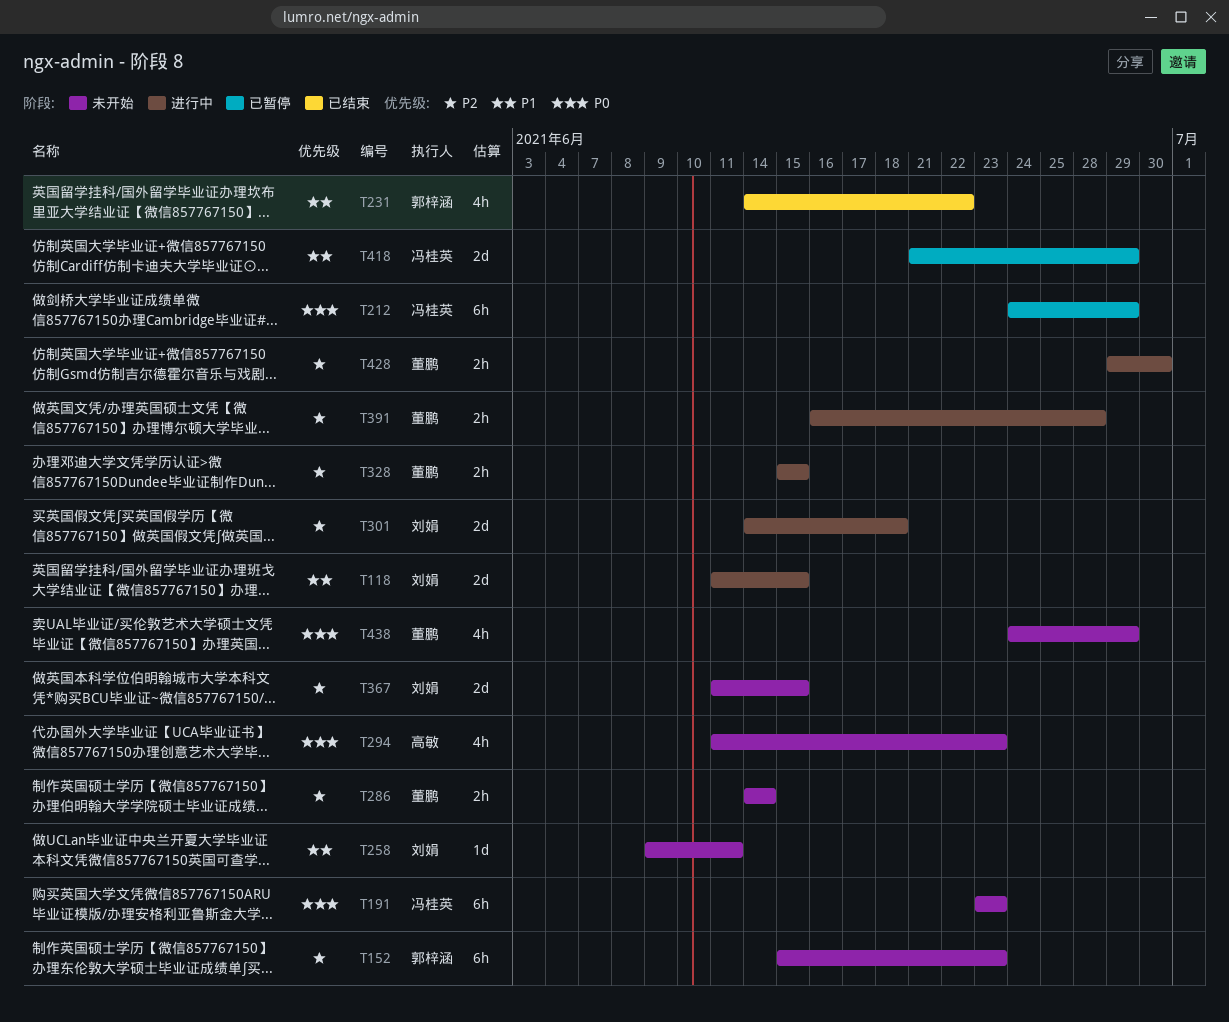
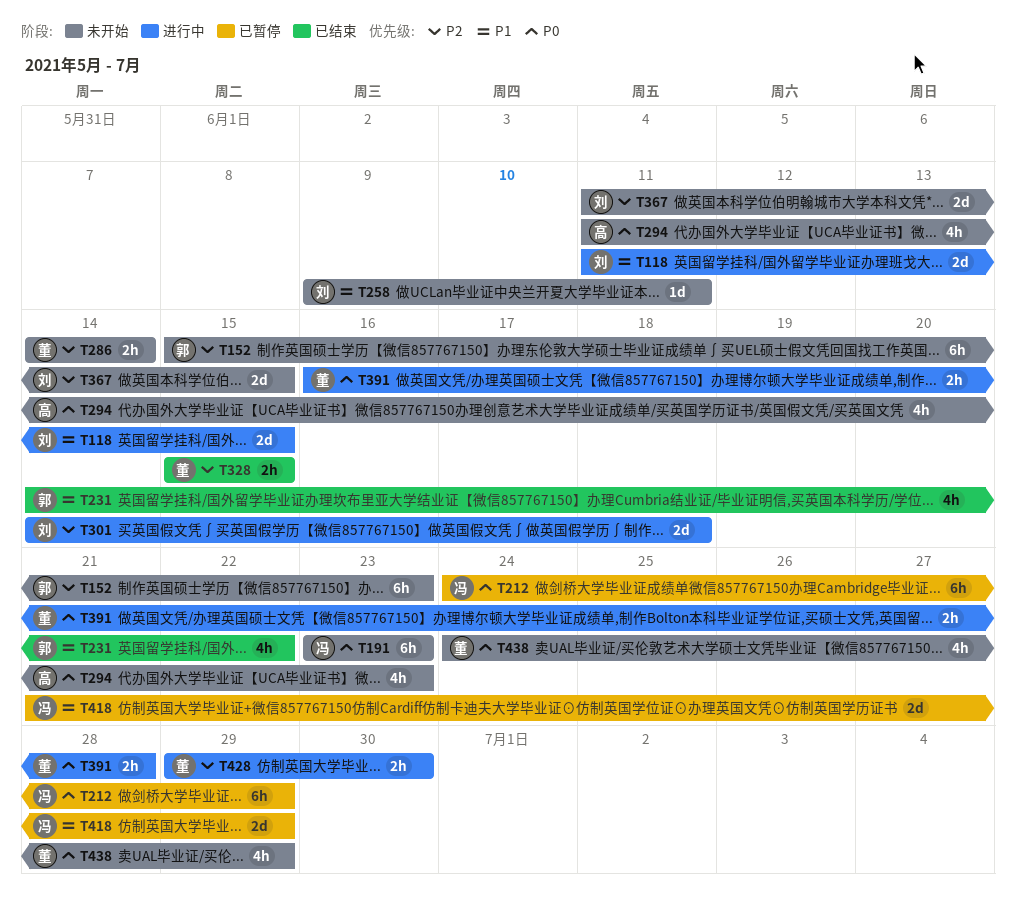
T328, status: 进行中 -> 已结束
T391, priority: P2 -> P0

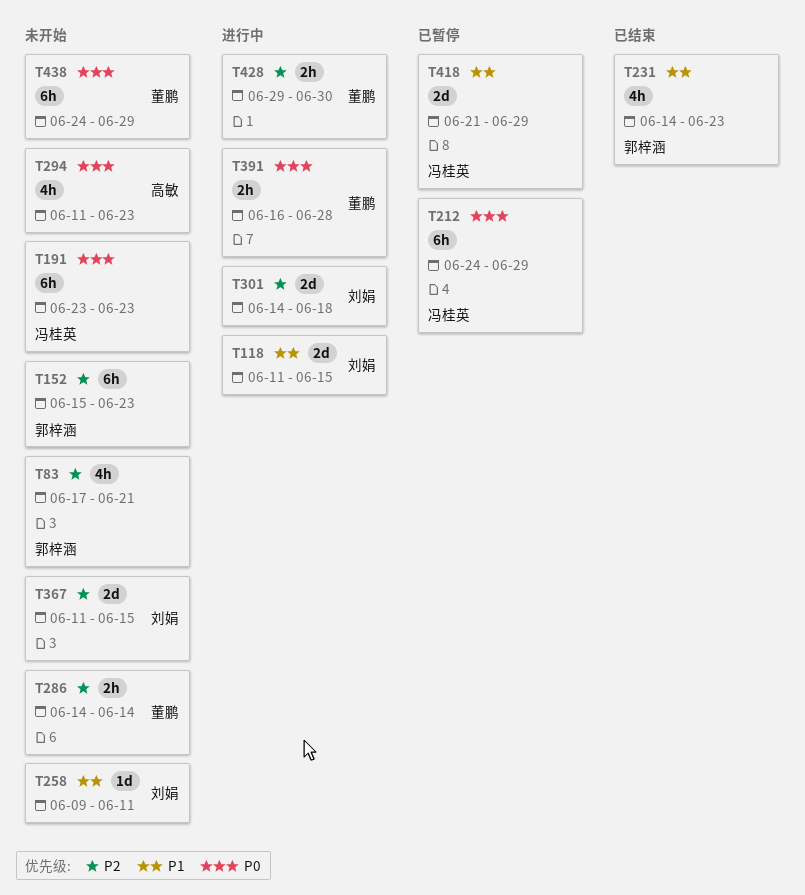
T83: none -> present
T231, due: Jun 22 -> Jun 23
T328: present -> none
T438, estimate: 4h -> 6h

